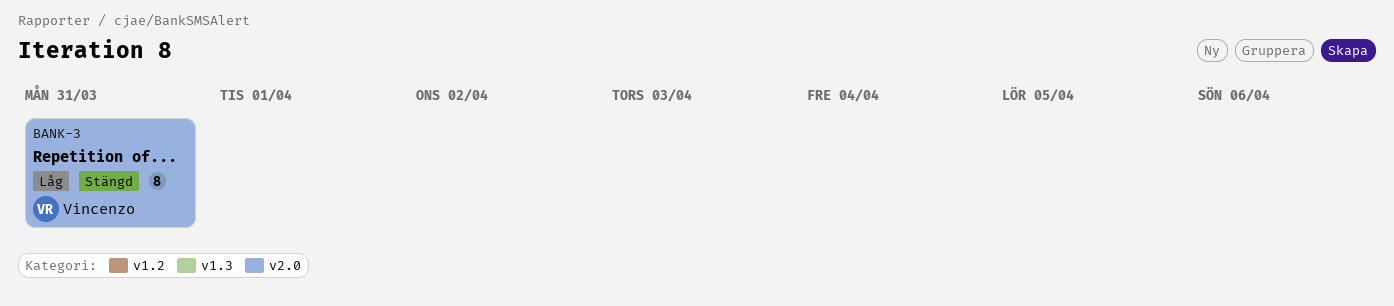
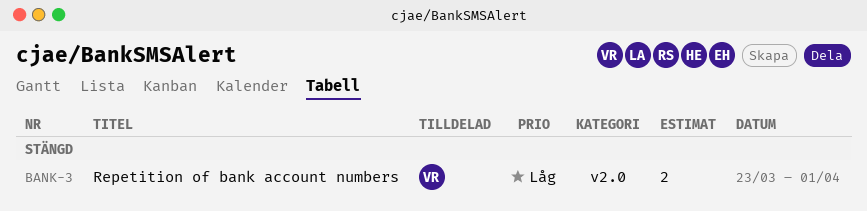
BANK-3, estimate: 8 -> 2
BANK-3, due: Mar 31 -> Apr 1

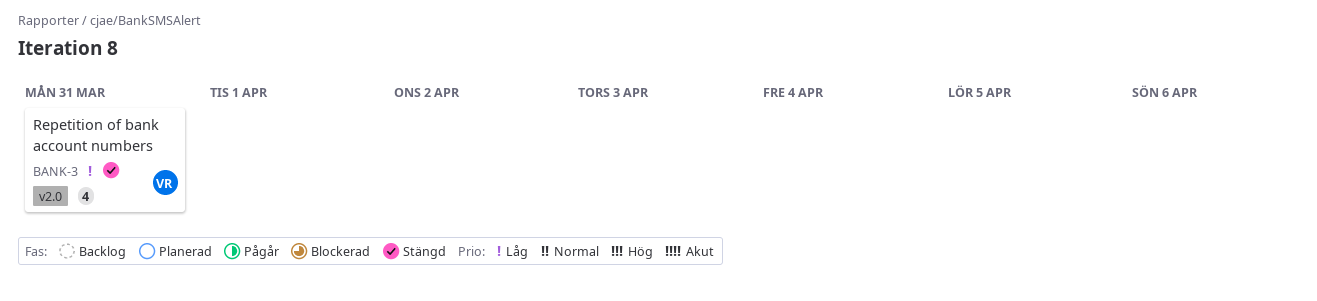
BANK-3, estimate: 2 -> 4
BANK-3, due: Apr 1 -> Mar 31

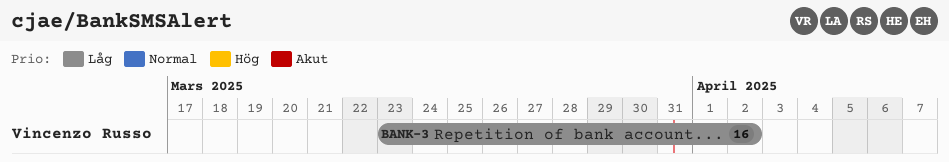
BANK-3, estimate: 4 -> 16
BANK-3, due: Mar 31 -> Apr 2

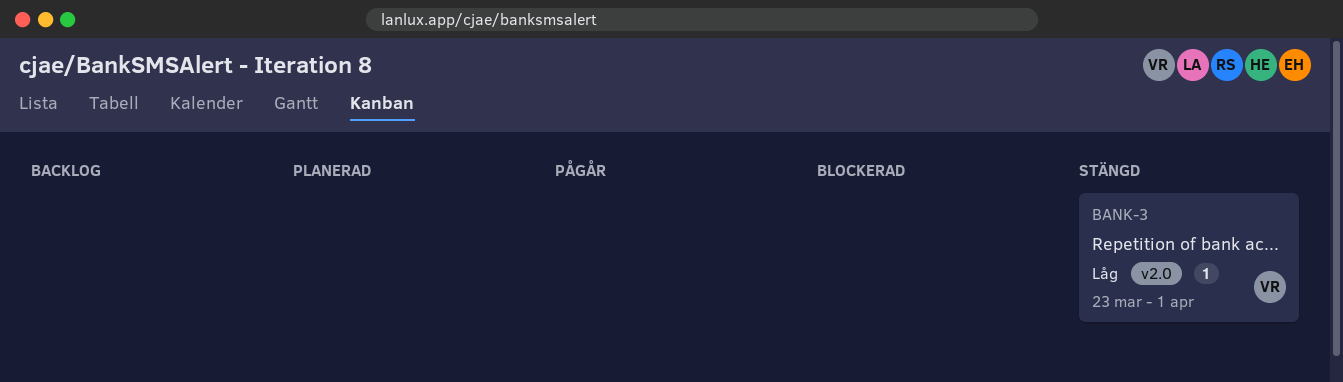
BANK-3, estimate: 16 -> 1
BANK-3, due: Apr 2 -> Apr 1

